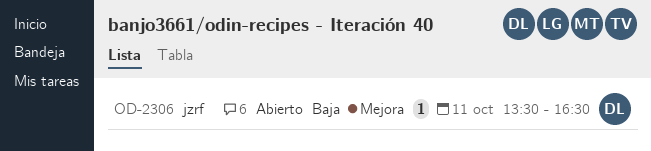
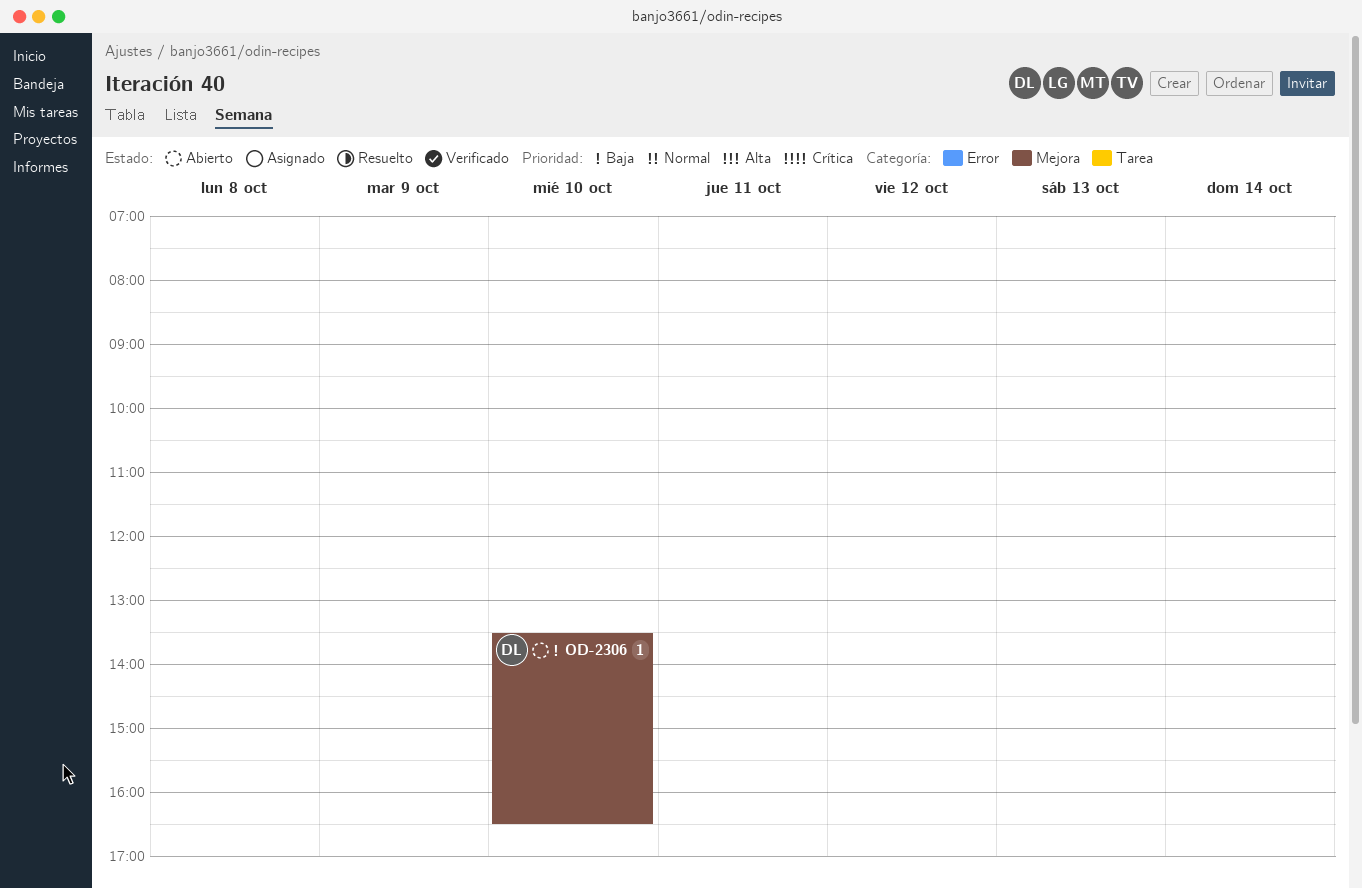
OD-2306, day: Oct 11 -> Oct 10

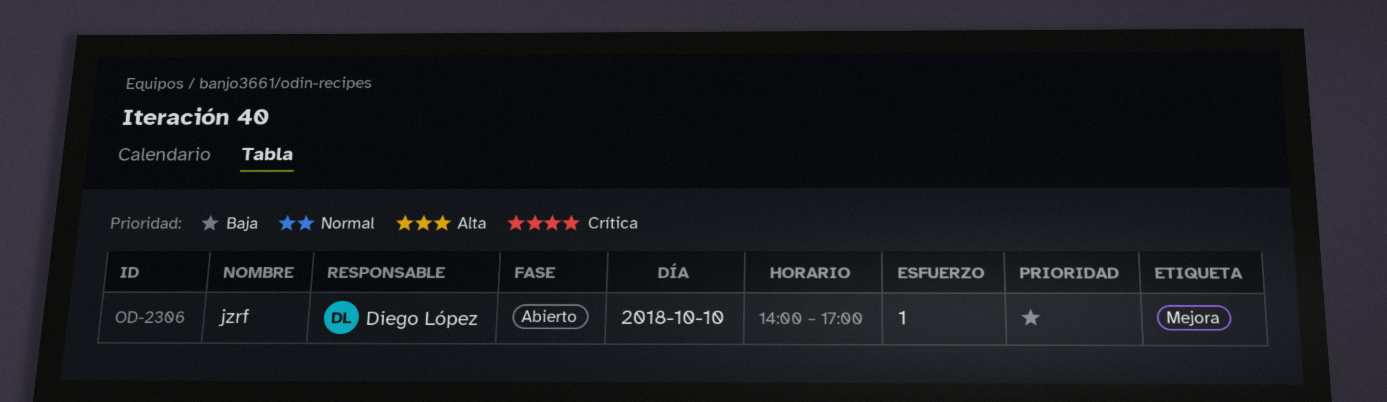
OD-2306, begins: 13:30 -> 14:00
OD-2306, ends: 16:30 -> 17:00

